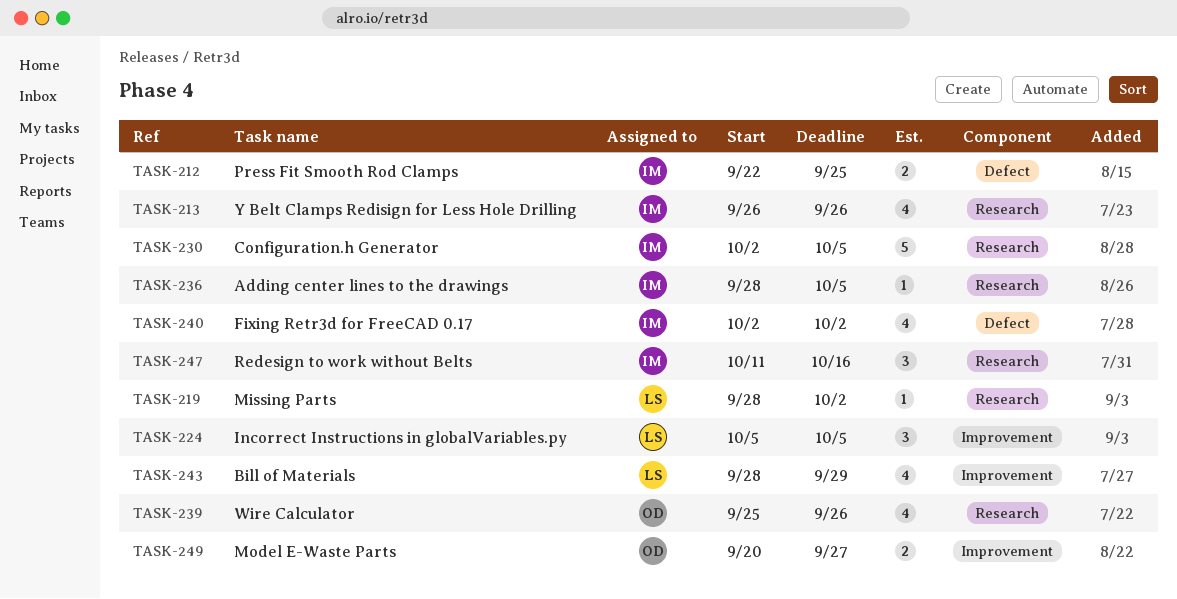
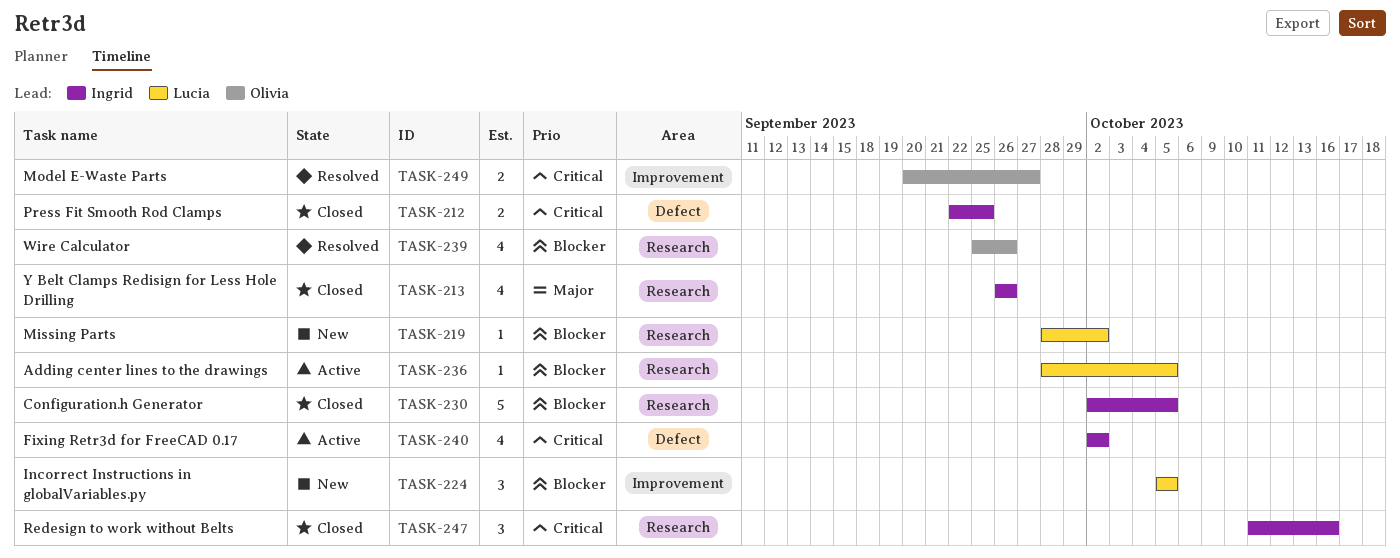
TASK-236, owner: Ingrid -> Lucia
TASK-243: present -> none

